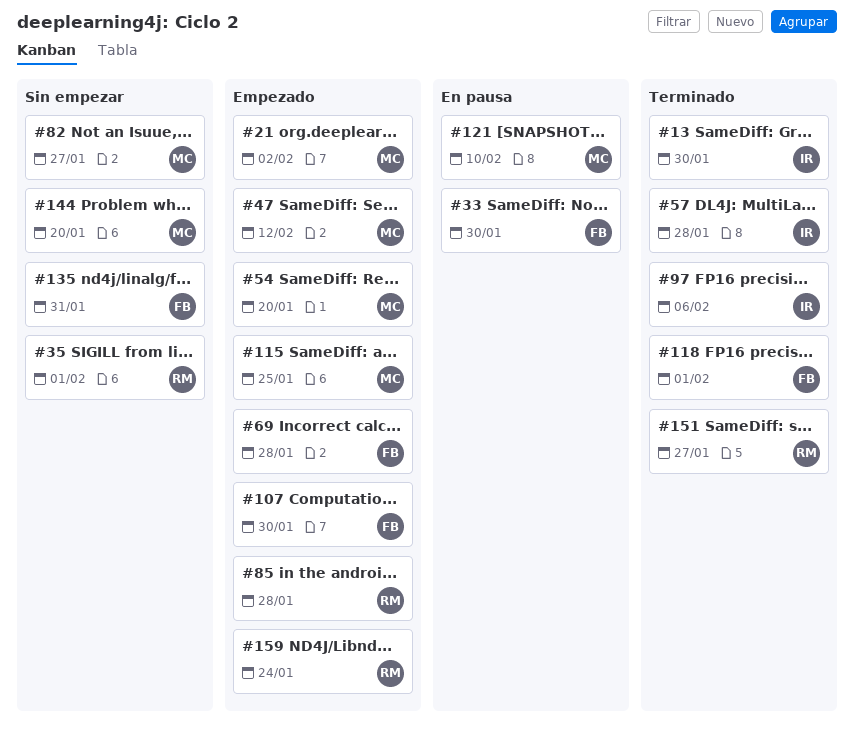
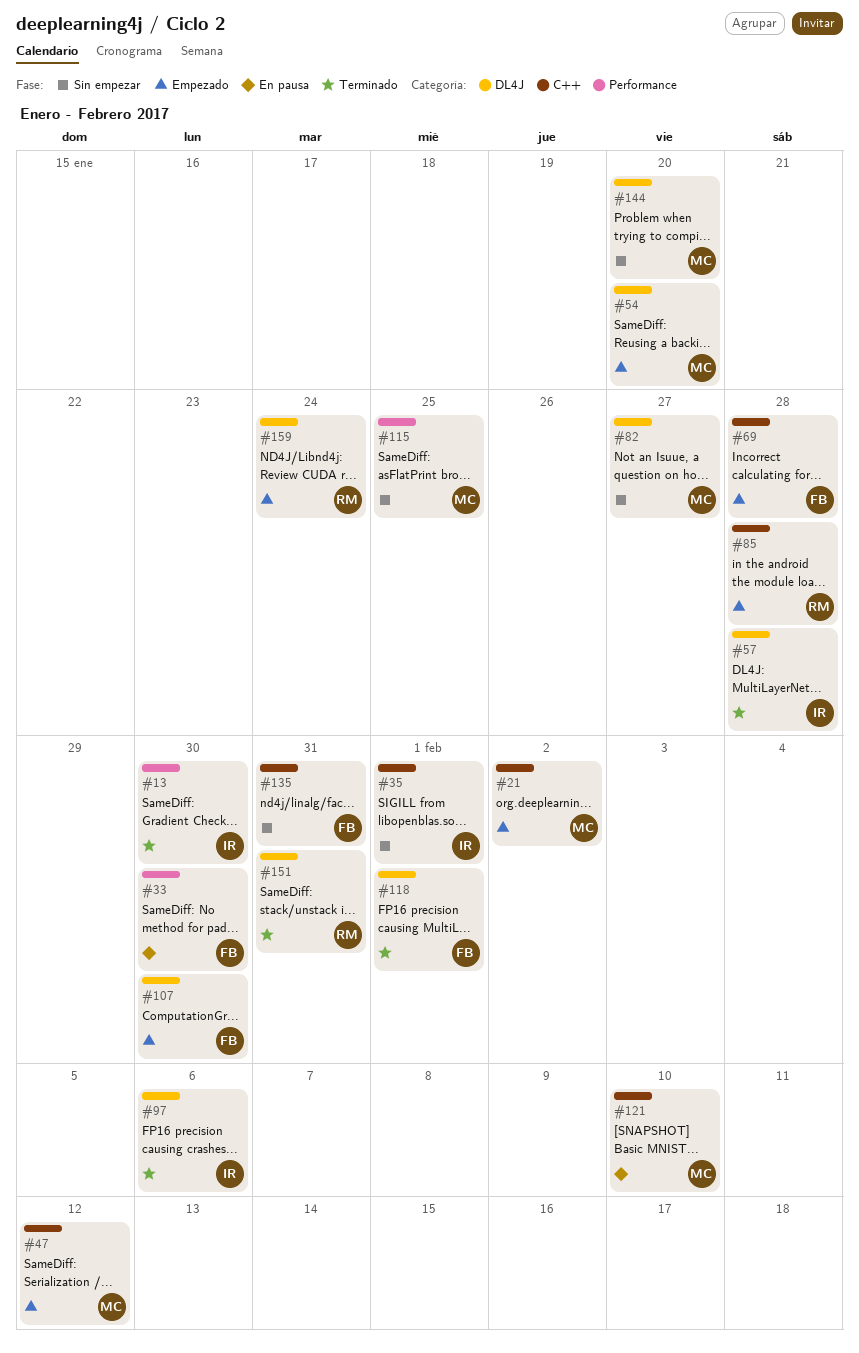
#35, owner: RM -> IR
#115, status: Empezado -> Sin empezar
#151, due: Jan 27 -> Jan 31

